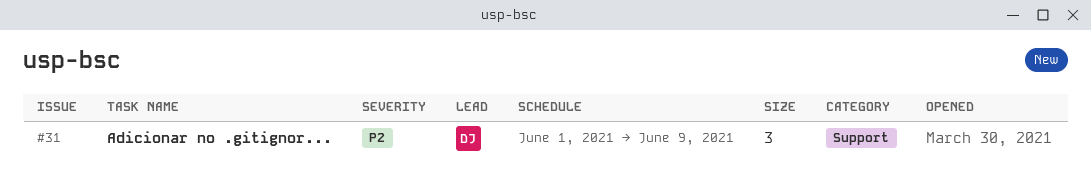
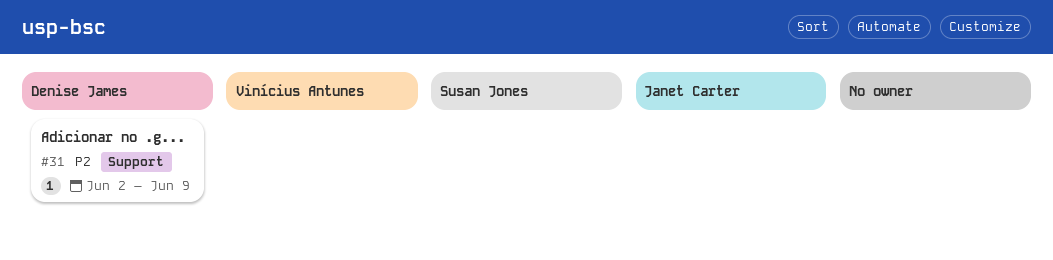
#31, estimate: 3 -> 1
#31, start: Jun 1 -> Jun 2

